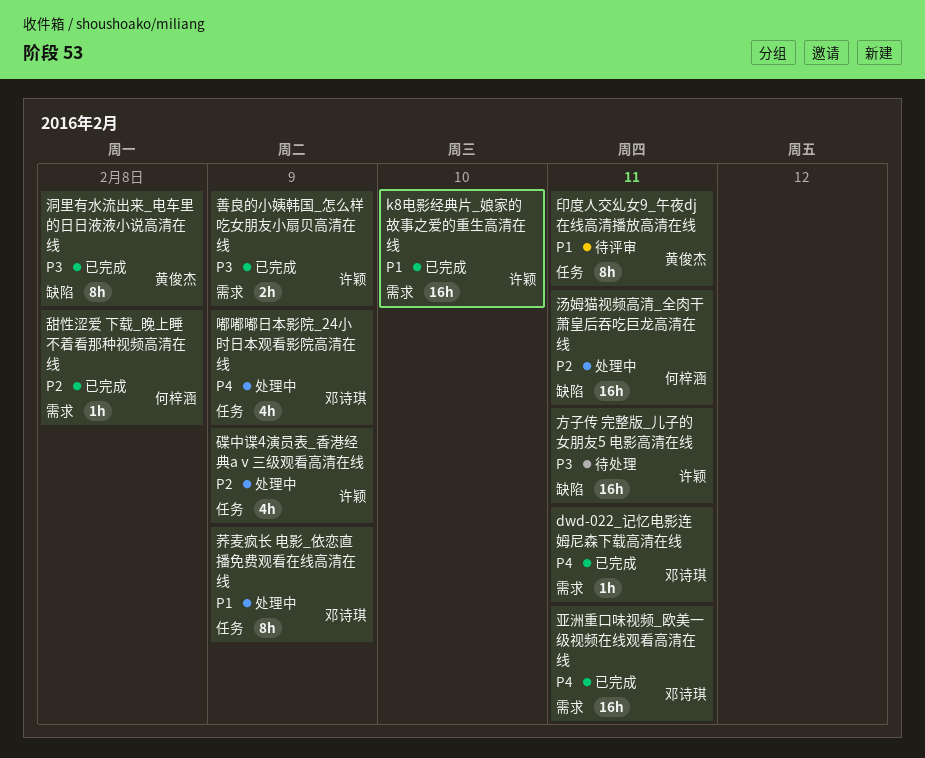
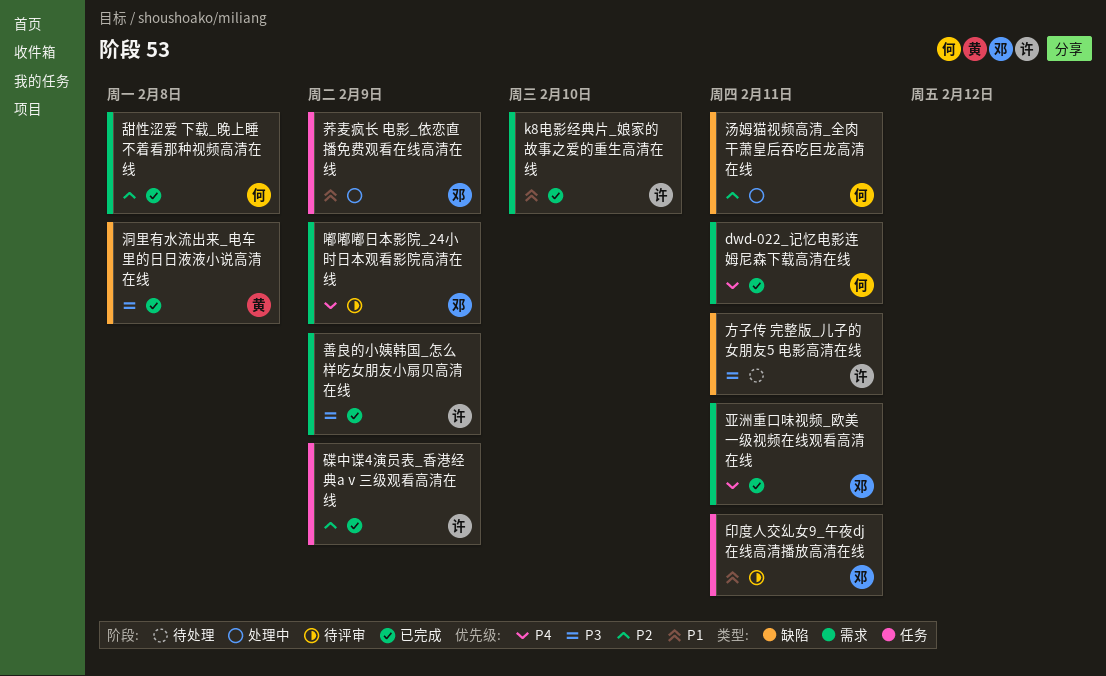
dwd-022_记忆电影连姆尼森下载高清在线, owner: 邓诗琪 -> 何梓涵
印度人交乣女9_午夜dj在线高清播放高清在线, owner: 黄俊杰 -> 邓诗琪
嘟嘟嘟日本影院_24小时日本观看影院高清在线, status: 处理中 -> 待评审
嘟嘟嘟日本影院_24小时日本观看影院高清在线, label: 任务 -> 需求
碟中谍4演员表_香港经典aⅴ三级观看高清在线, status: 处理中 -> 已完成

